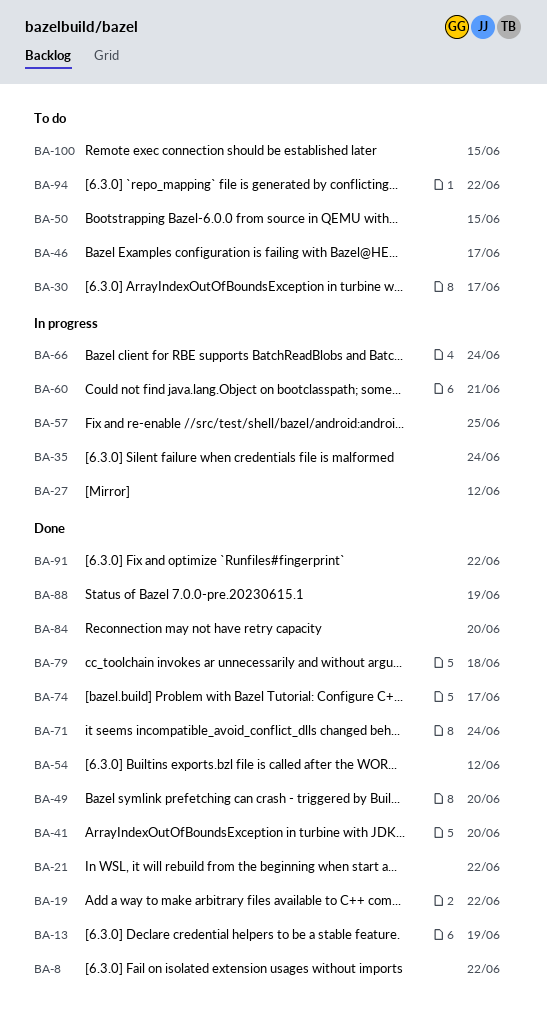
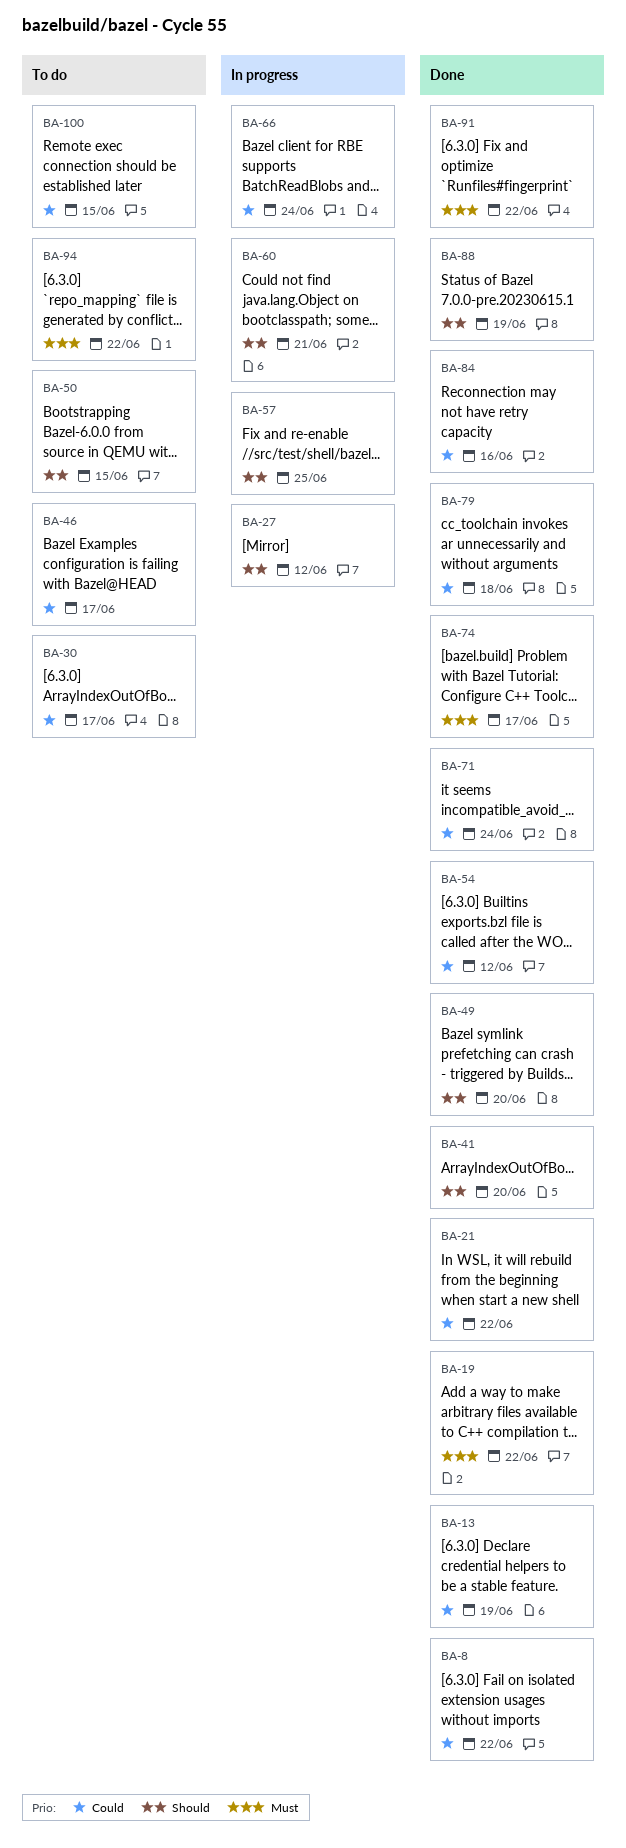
BA-35: present -> none
BA-84, due: Jun 20 -> Jun 16

